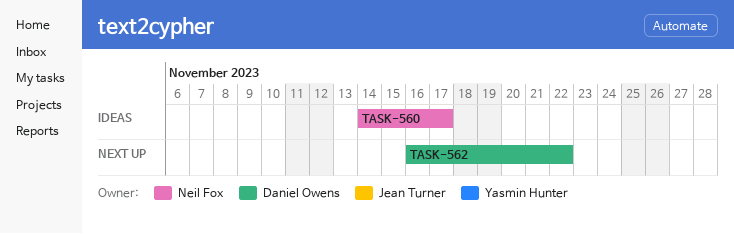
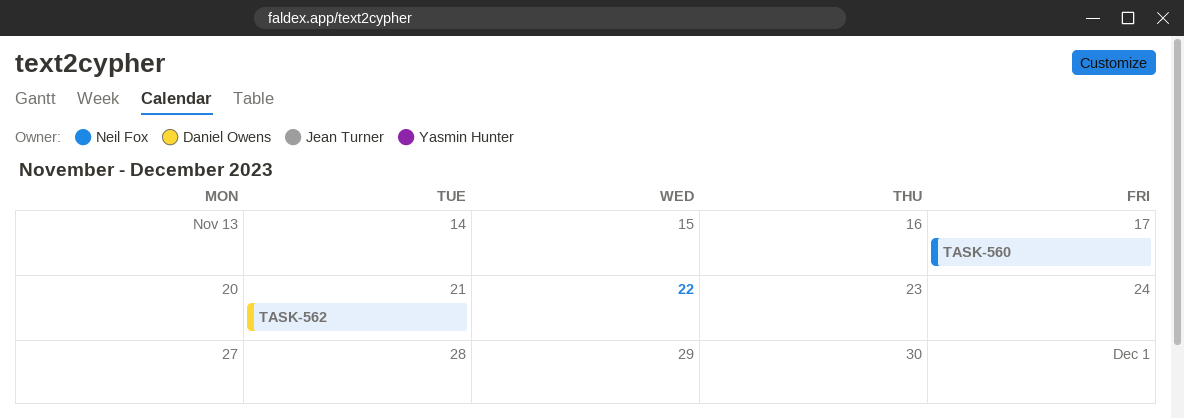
TASK-562, due: Nov 22 -> Nov 21

